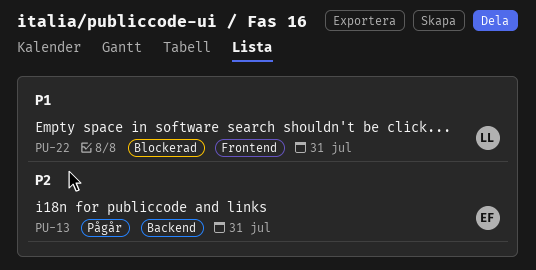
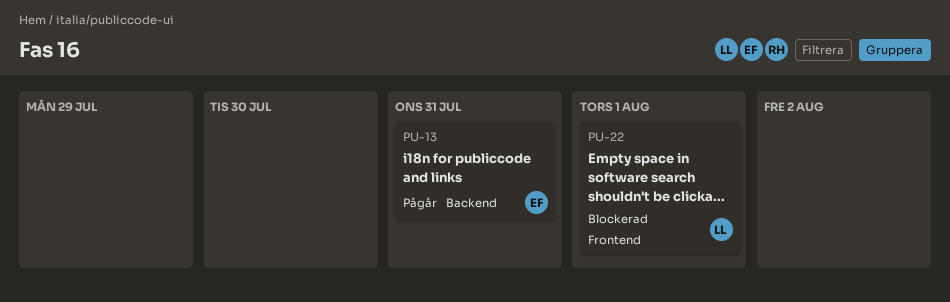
PU-22, due: Jul 31 -> Aug 1

